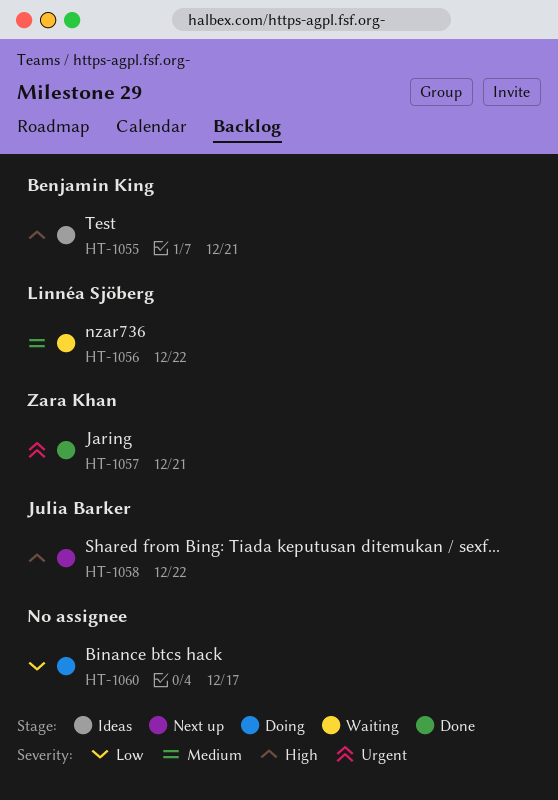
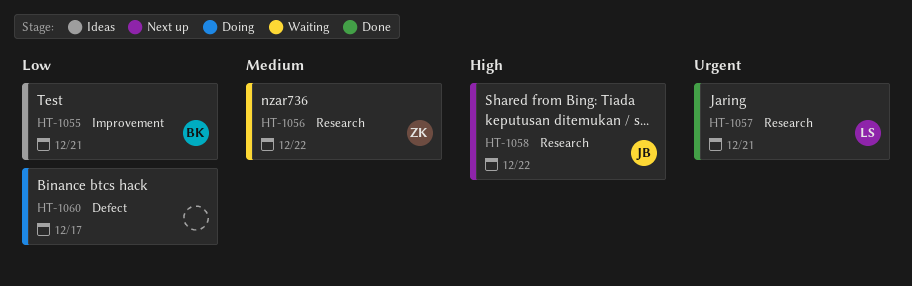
HT-1055, priority: High -> Low
HT-1056, owner: Linnéa Sjöberg -> Zara Khan
HT-1057, owner: Zara Khan -> Linnéa Sjöberg

